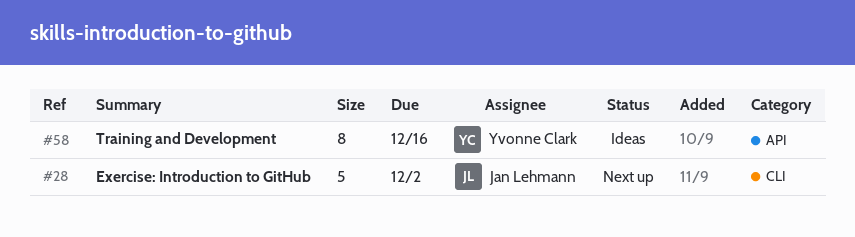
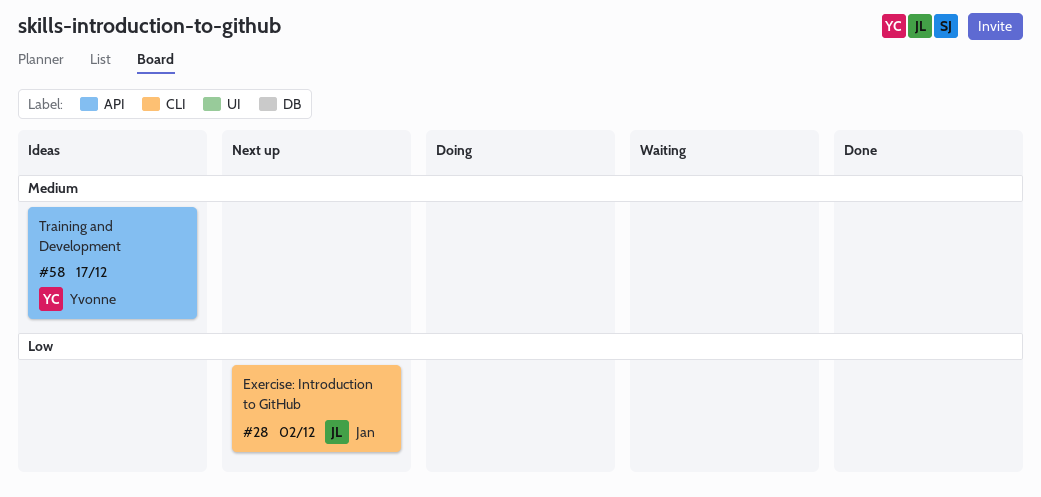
#58, due: Dec 16 -> Dec 17

